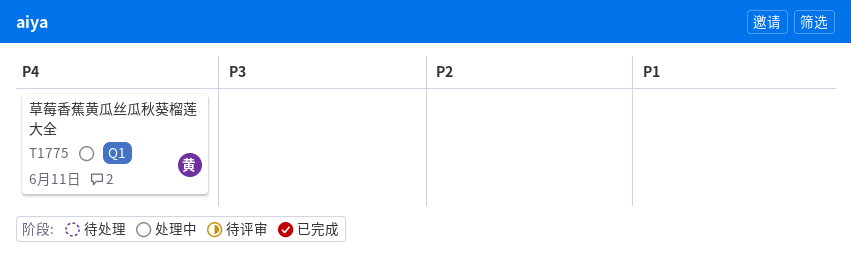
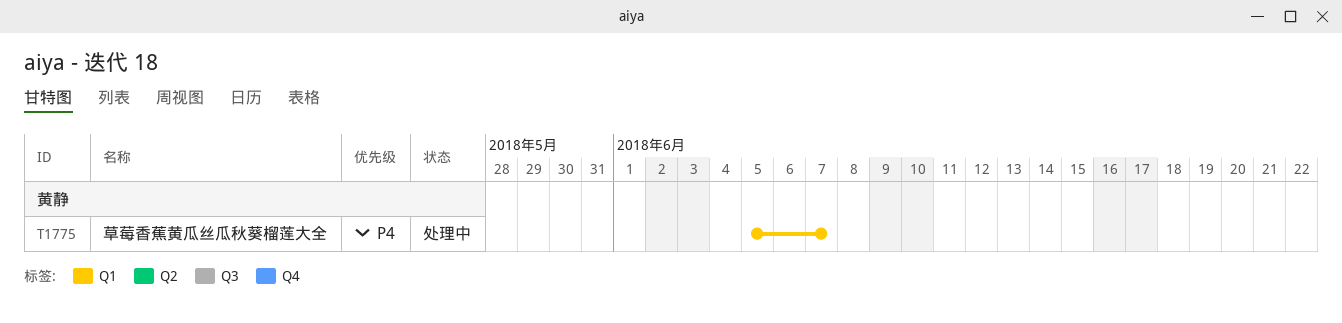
T1775, due: Jun 11 -> Jun 7

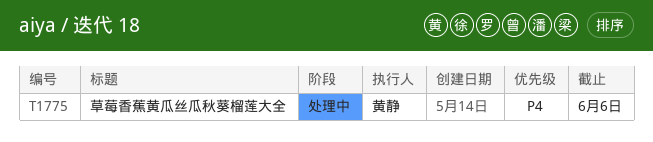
T1775, due: Jun 7 -> Jun 6

